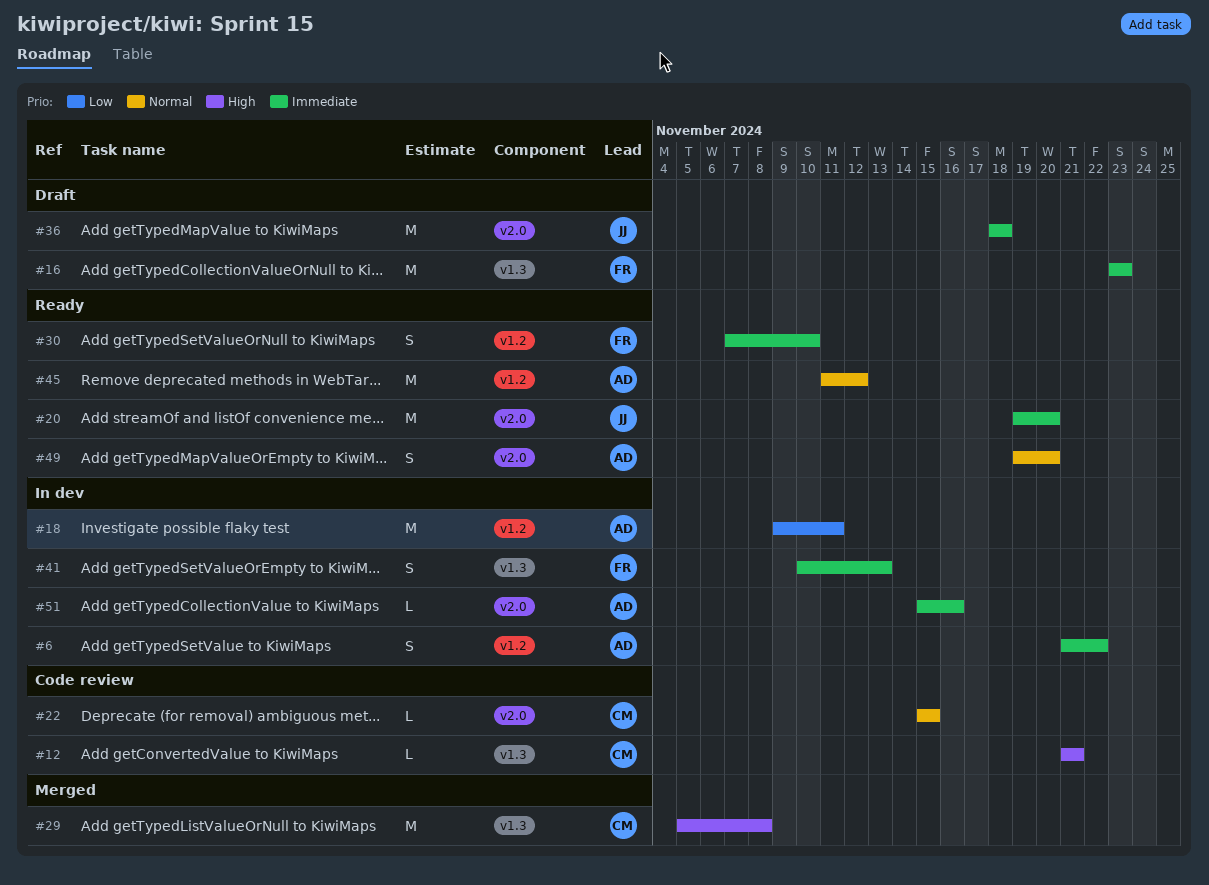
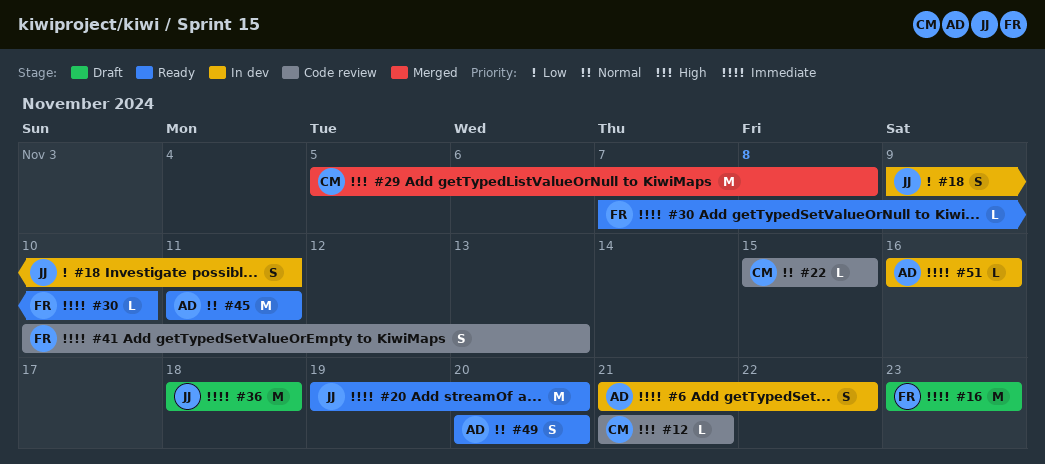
#18, owner: AD -> JJ
#18, estimate: M -> S
#30, estimate: S -> L
#41, status: In dev -> Code review
#45, due: Nov 12 -> Nov 11
#49, start: Nov 19 -> Nov 20
#51, start: Nov 15 -> Nov 16

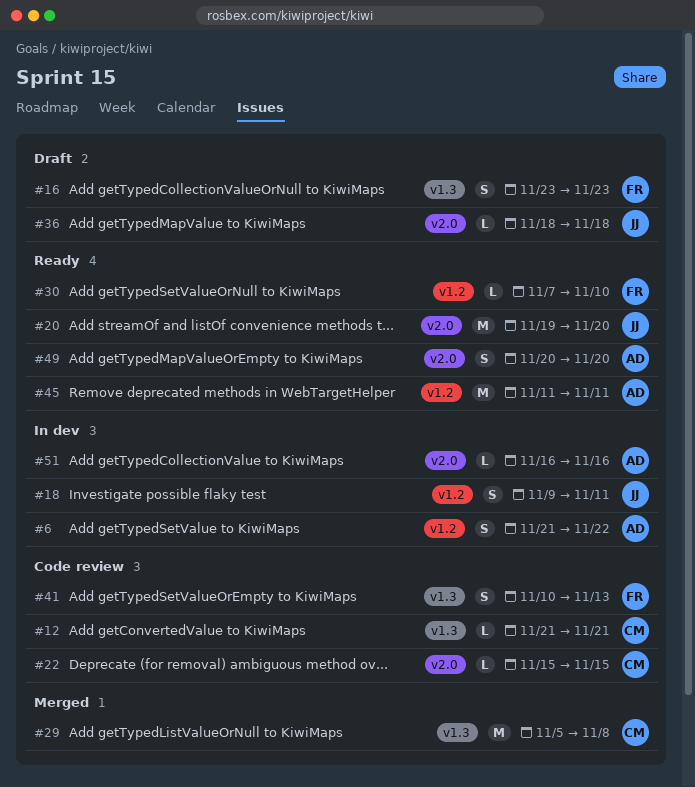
#16, estimate: M -> S
#36, estimate: M -> L

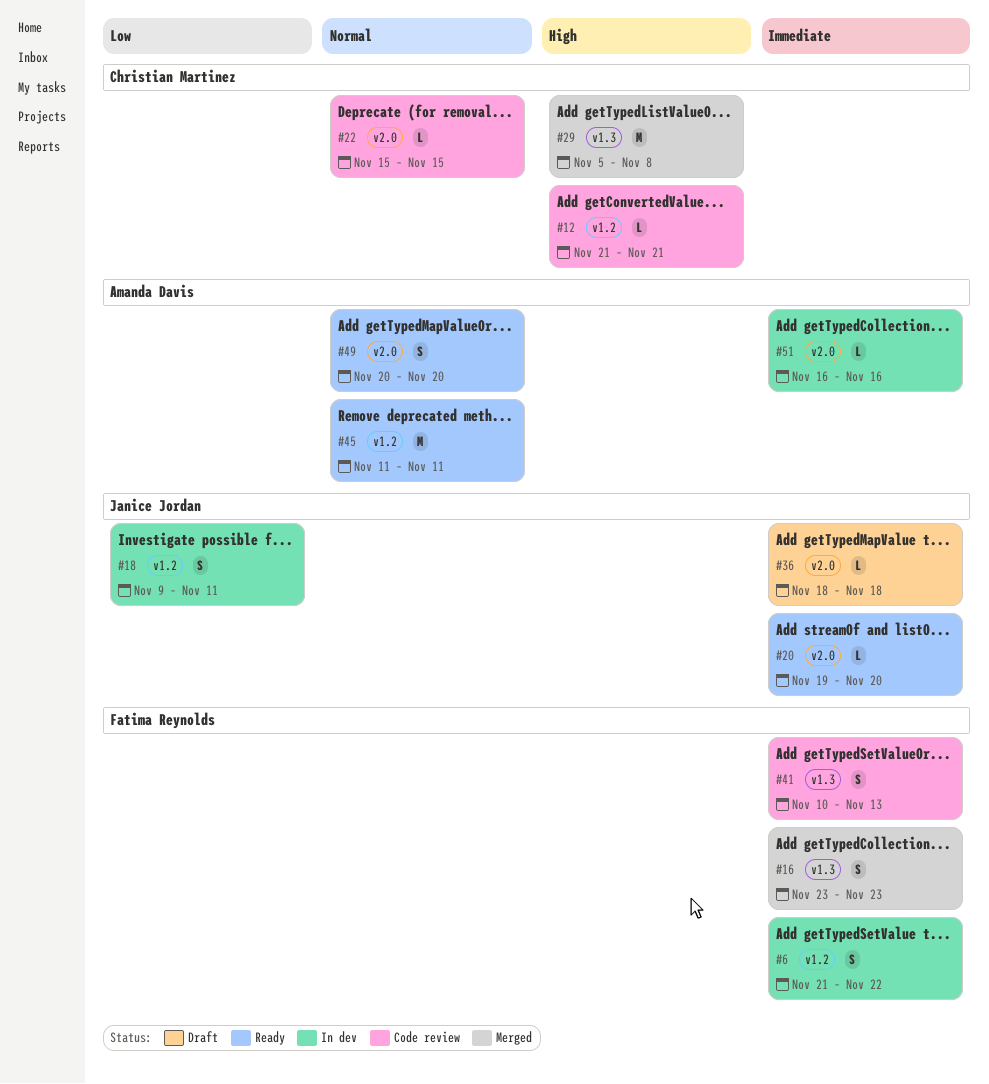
#6, owner: Amanda Davis -> Fatima Reynolds
#12, label: v1.3 -> v1.2
#16, status: Draft -> Merged
#20, estimate: M -> L
#30: present -> none

